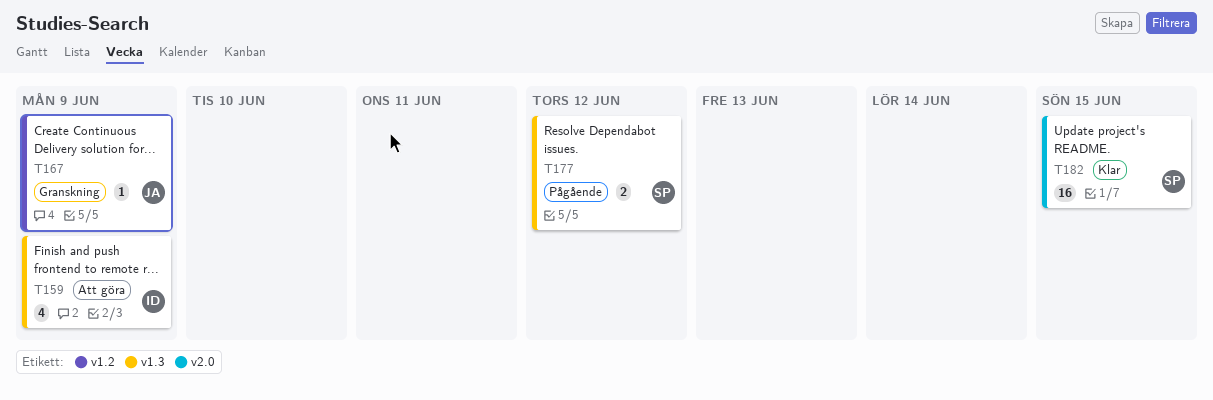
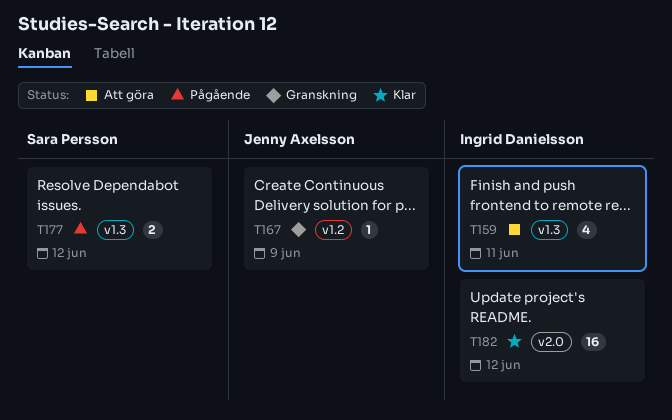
T159, due: Jun 9 -> Jun 11
T182, owner: Sara Persson -> Ingrid Danielsson
T182, due: Jun 15 -> Jun 12

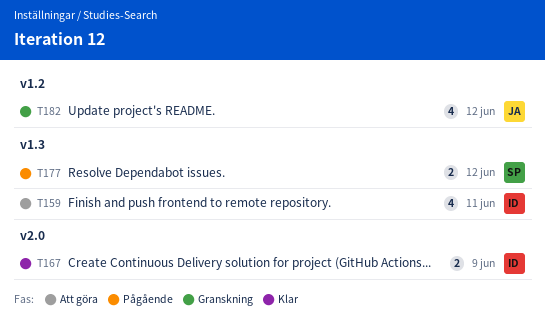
T167, status: Granskning -> Klar
T167, owner: Jenny Axelsson -> Ingrid Danielsson
T167, label: v1.2 -> v2.0
T167, estimate: 1 -> 2
T182, status: Klar -> Granskning
T182, owner: Ingrid Danielsson -> Jenny Axelsson
T182, label: v2.0 -> v1.2
T182, estimate: 16 -> 4

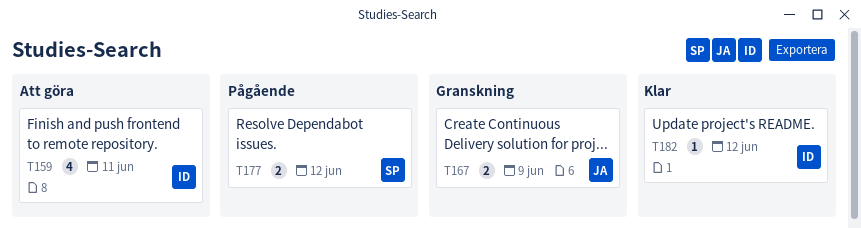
T167, status: Klar -> Granskning
T167, owner: ID -> JA
T182, status: Granskning -> Klar
T182, owner: JA -> ID
T182, estimate: 4 -> 1

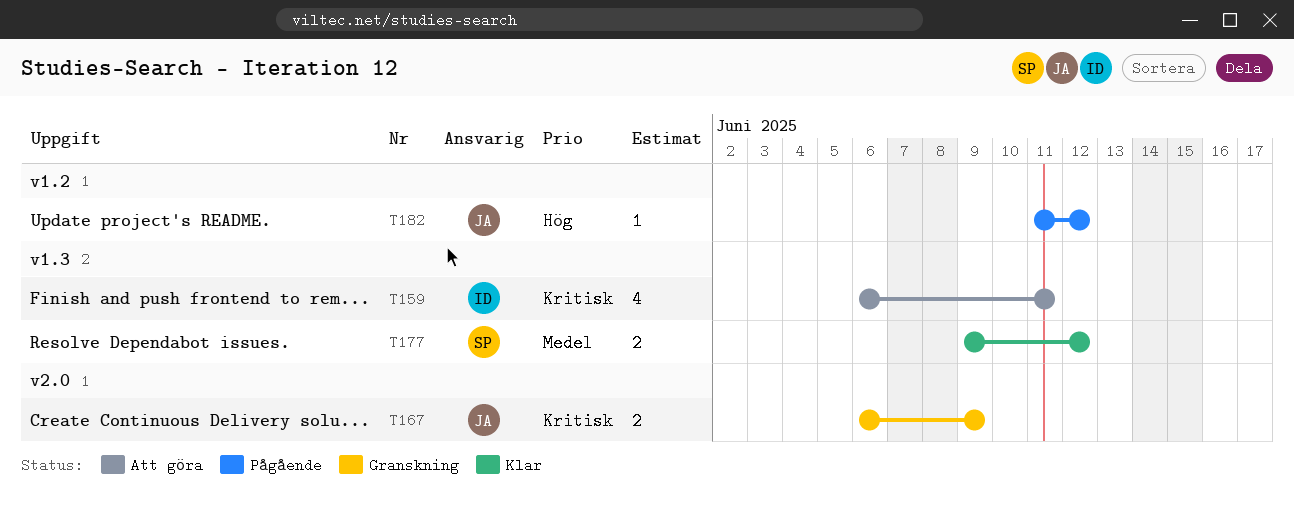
T177, status: Pågående -> Klar
T182, status: Klar -> Pågående
T182, owner: ID -> JA

